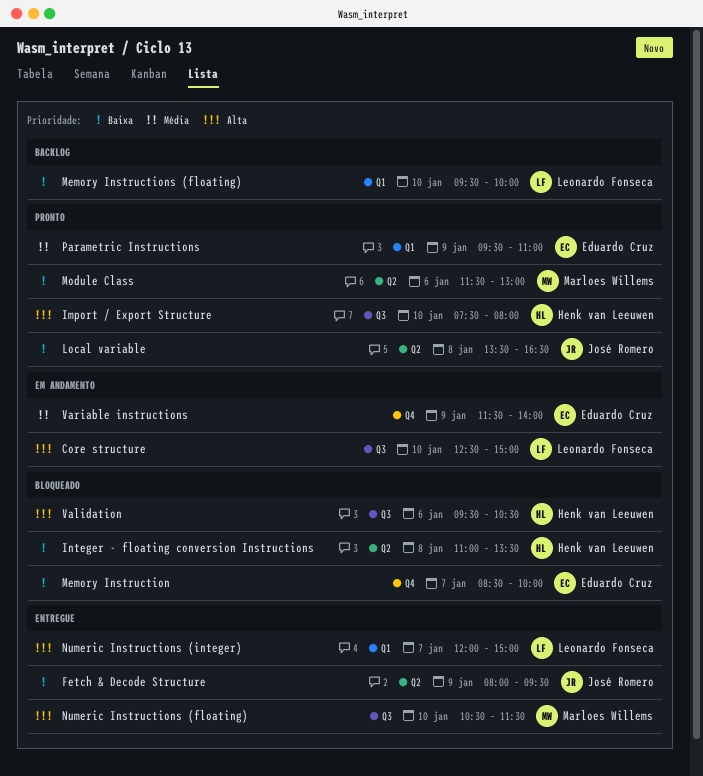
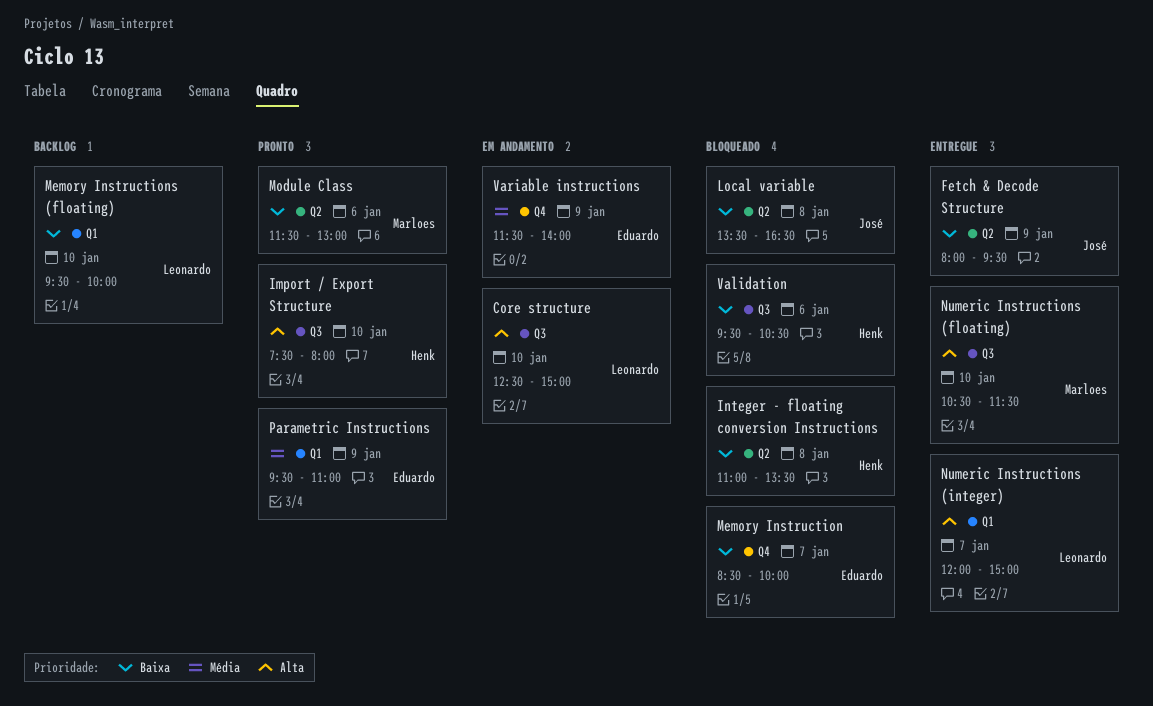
Local variable, status: Pronto -> Bloqueado
Validation, priority: Alta -> Baixa

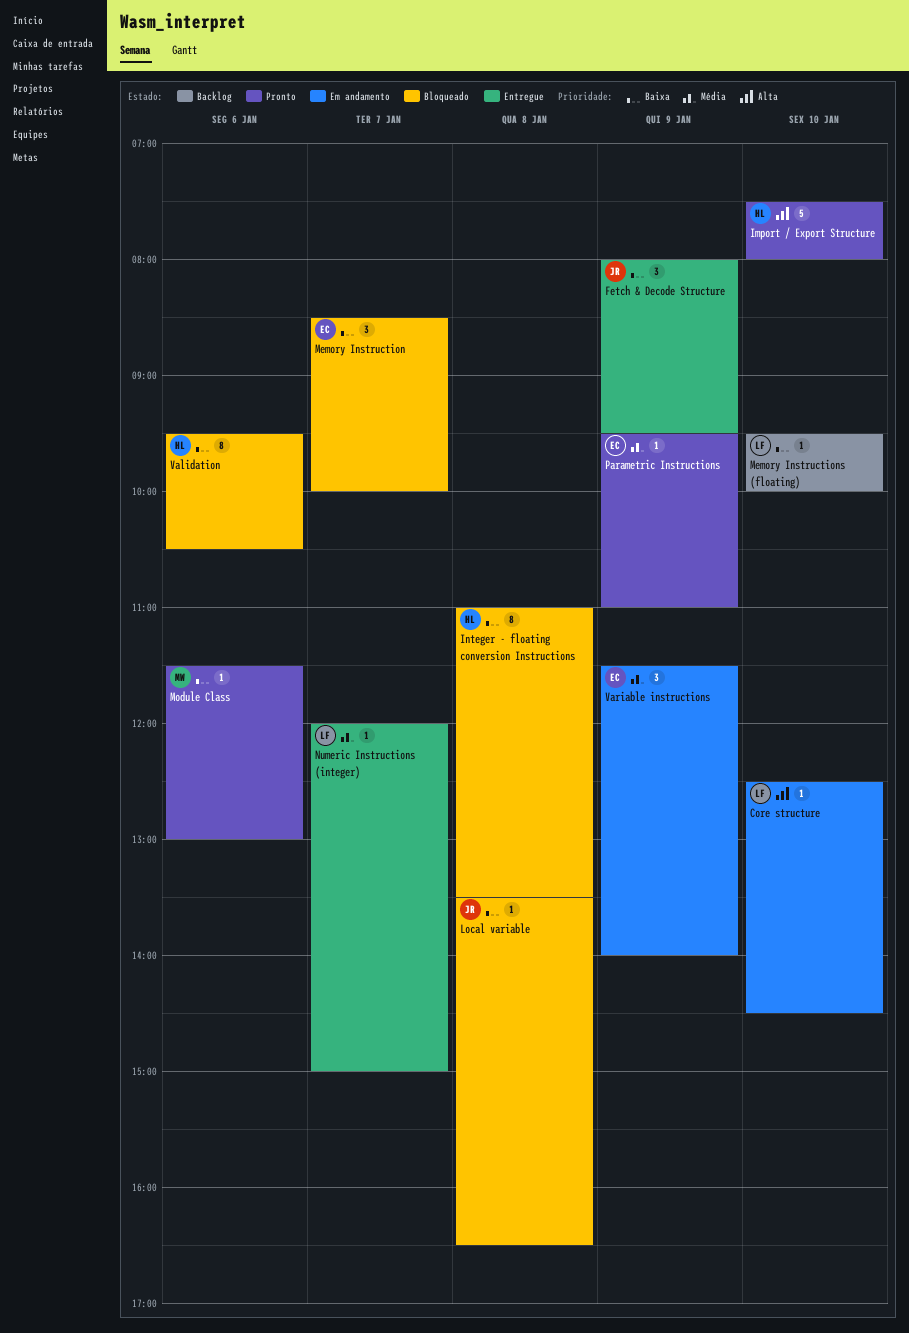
Core structure, ends: 15:00 -> 14:30
Numeric Instructions (floating): present -> none
Numeric Instructions (integer), priority: Alta -> Média

